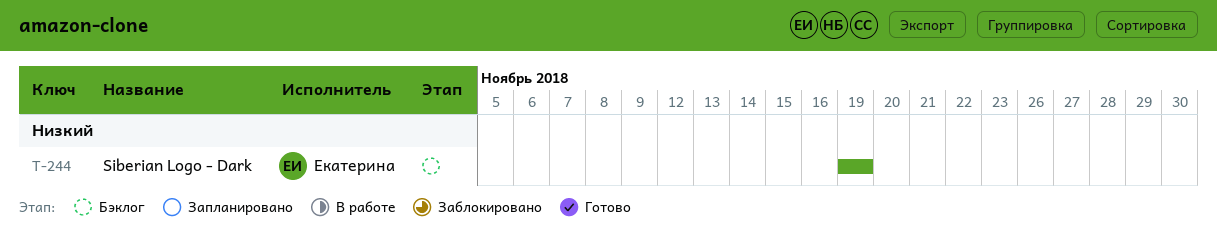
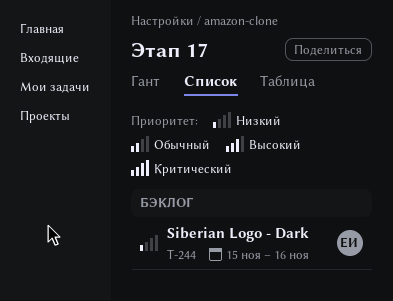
T-244, start: Nov 19 -> Nov 15
T-244, due: Nov 19 -> Nov 16

